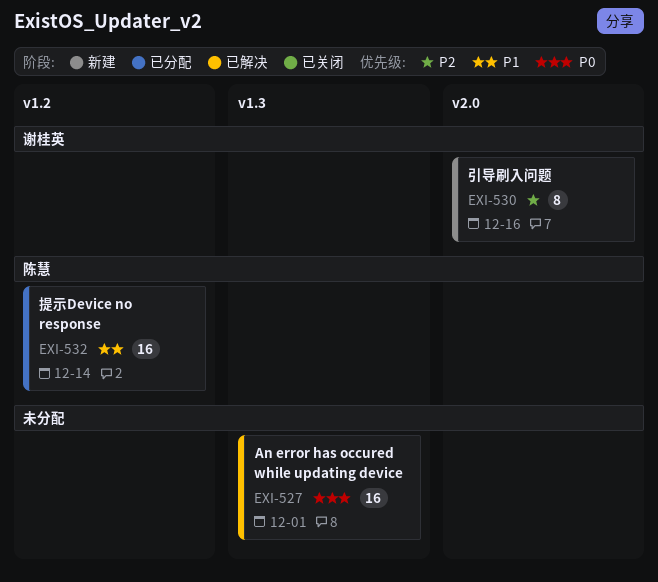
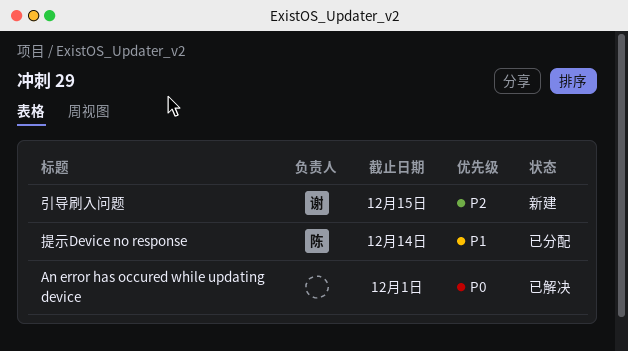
引导刷入问题, due: Dec 16 -> Dec 15

